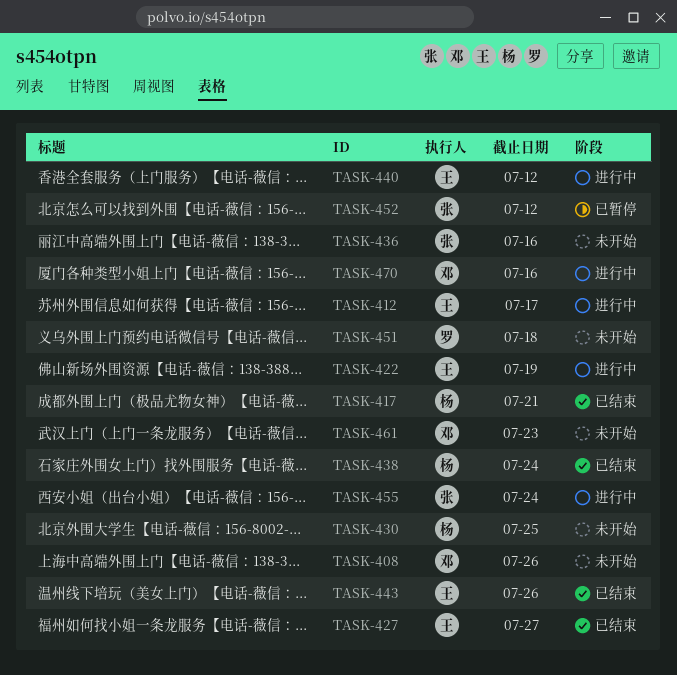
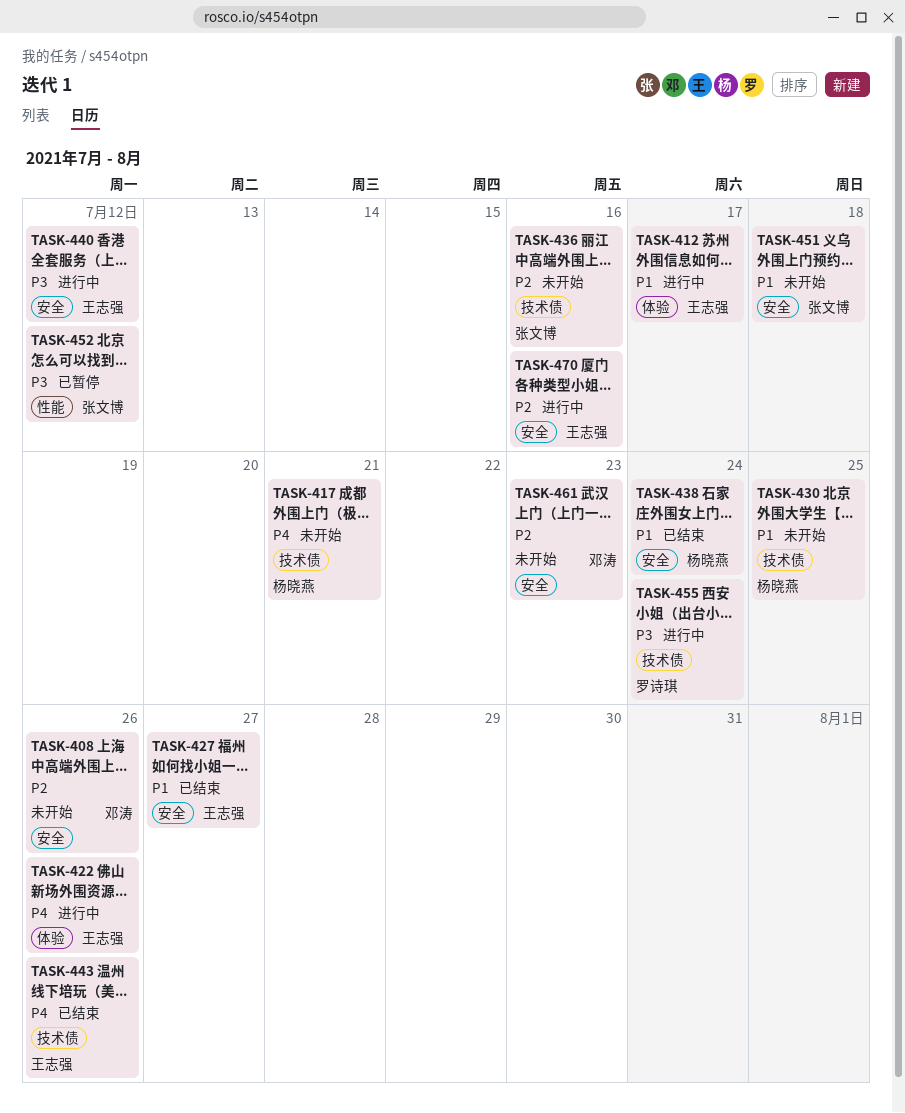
TASK-417, status: 已结束 -> 未开始
TASK-422, due: Jul 19 -> Jul 26
TASK-451, owner: 罗诗琪 -> 张文博
TASK-455, owner: 张文博 -> 罗诗琪
TASK-470, owner: 邓涛 -> 王志强

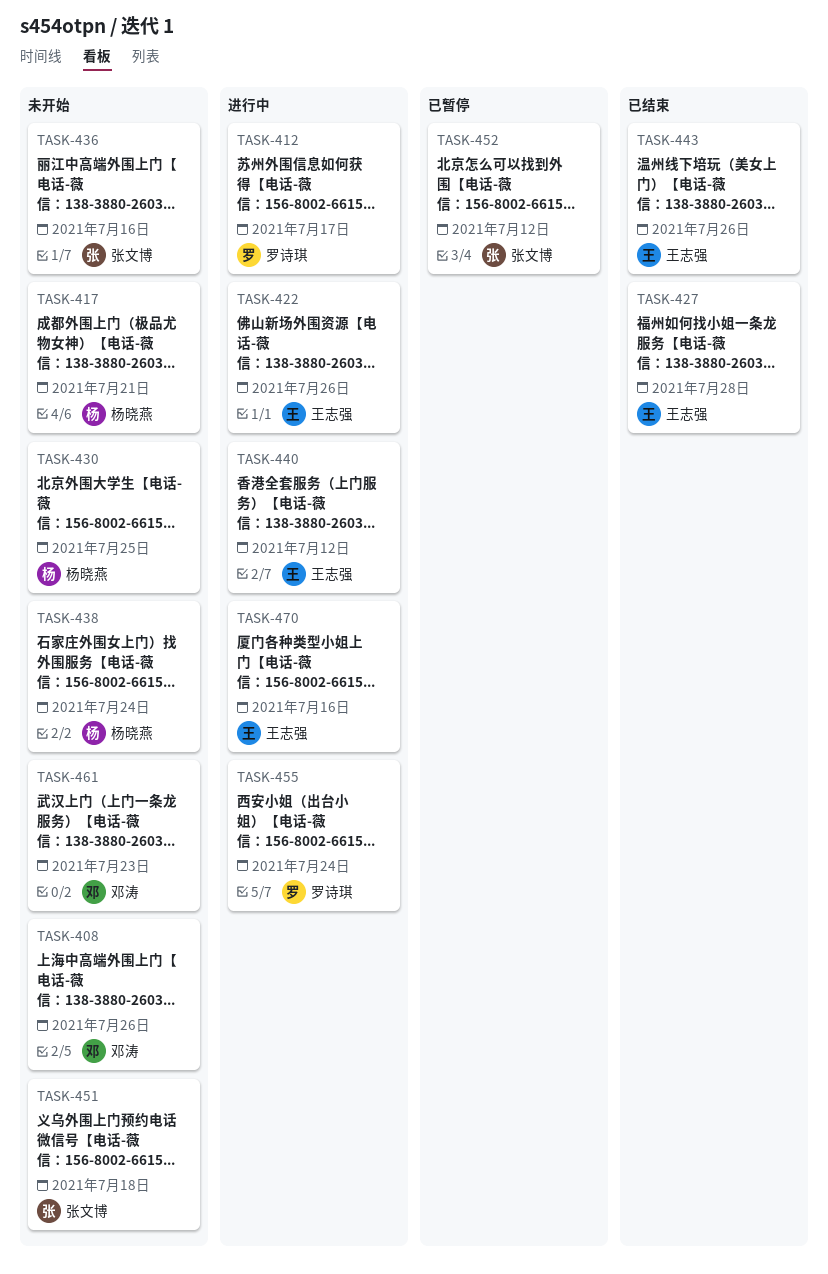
TASK-412, owner: 王志强 -> 罗诗琪
TASK-427, due: Jul 27 -> Jul 28
TASK-438, status: 已结束 -> 未开始

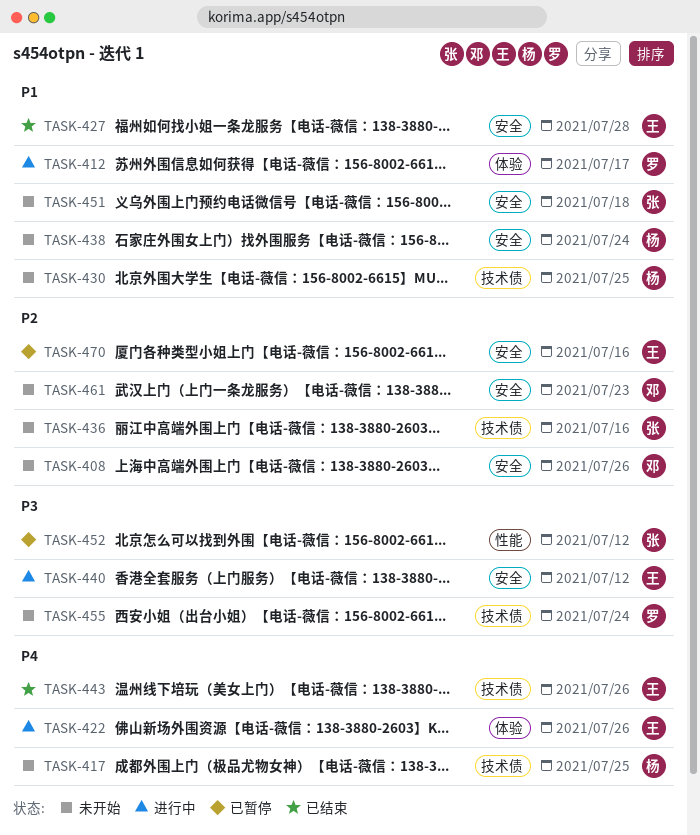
TASK-417, due: Jul 21 -> Jul 25
TASK-455, status: 进行中 -> 未开始
TASK-470, status: 进行中 -> 已暂停

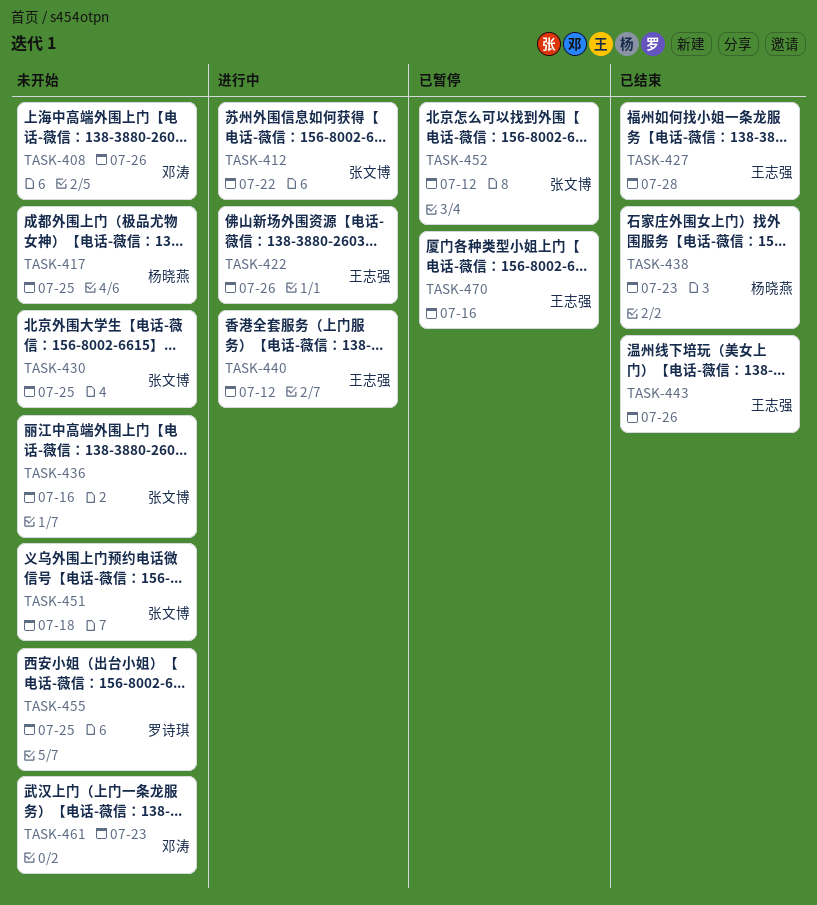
TASK-412, owner: 罗诗琪 -> 张文博
TASK-412, due: Jul 17 -> Jul 22
TASK-430, owner: 杨晓燕 -> 张文博
TASK-438, status: 未开始 -> 已结束
TASK-438, due: Jul 24 -> Jul 23
TASK-455, due: Jul 24 -> Jul 25

